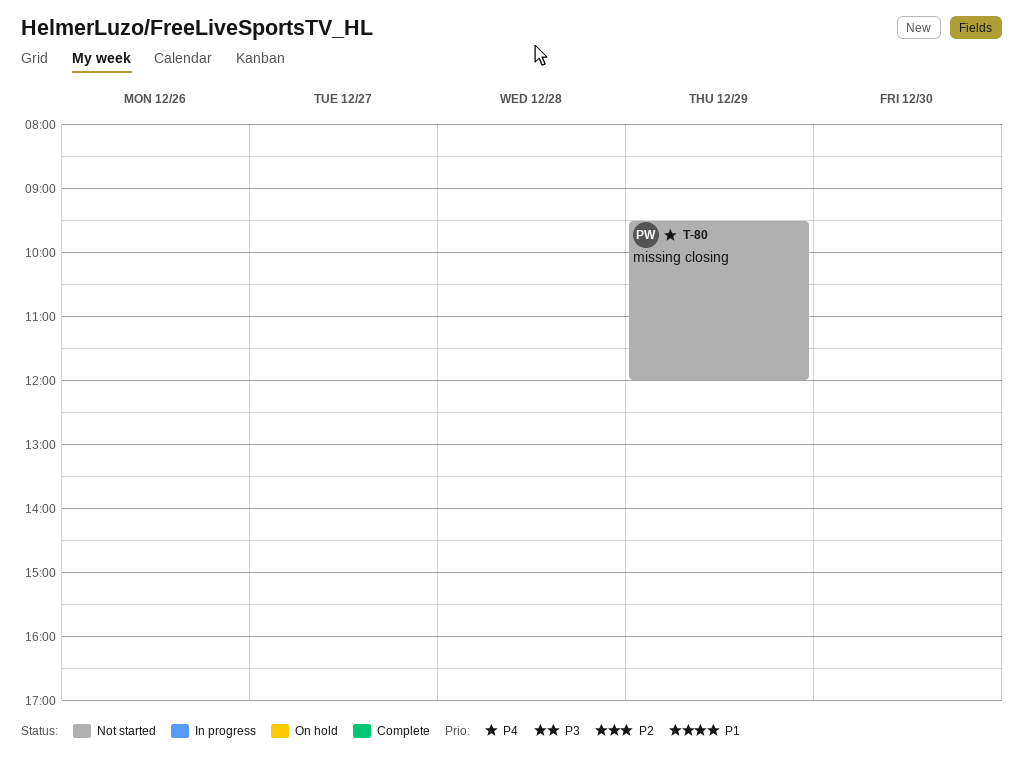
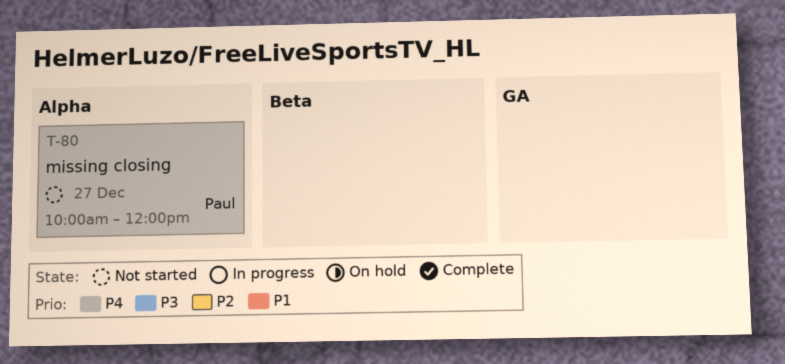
T-80, day: Dec 29 -> Dec 27
T-80, begins: 09:30 -> 10:00

